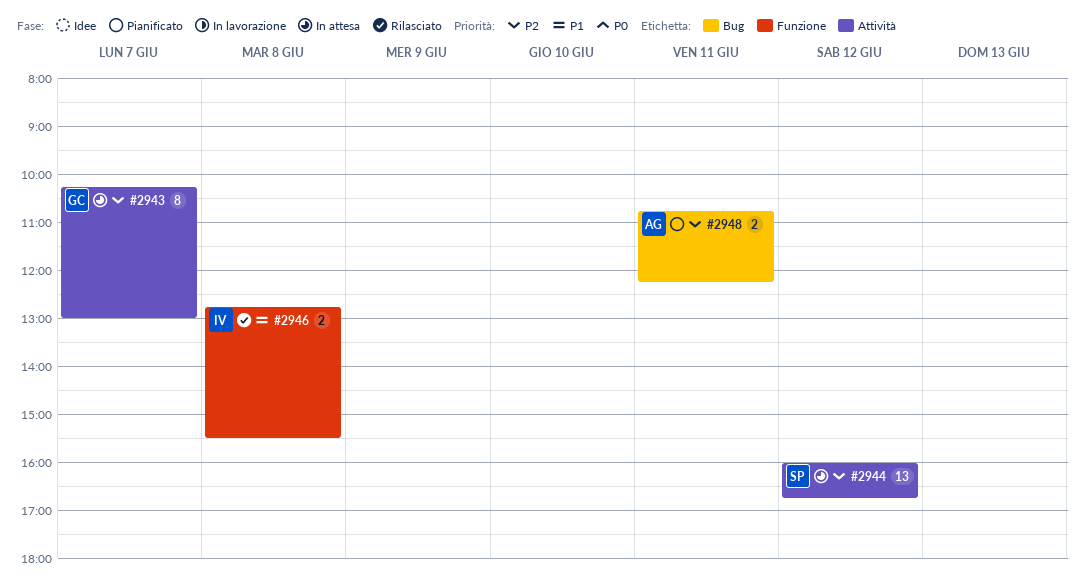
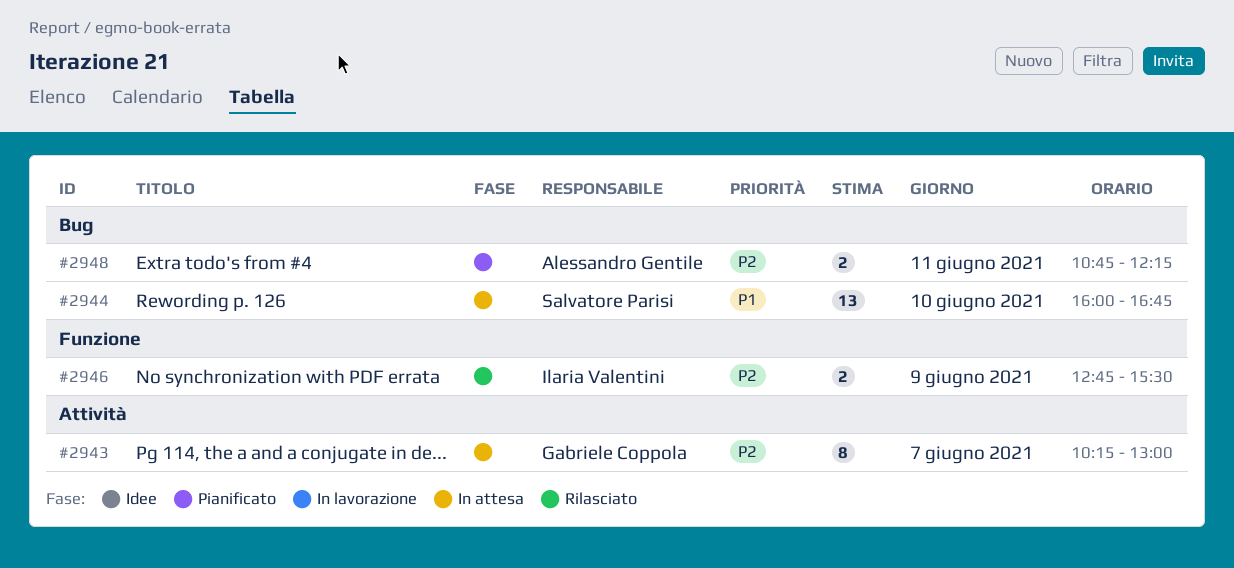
#2944, priority: P2 -> P1
#2944, label: Attività -> Bug
#2944, day: Jun 12 -> Jun 10
#2946, priority: P1 -> P2
#2946, day: Jun 8 -> Jun 9

